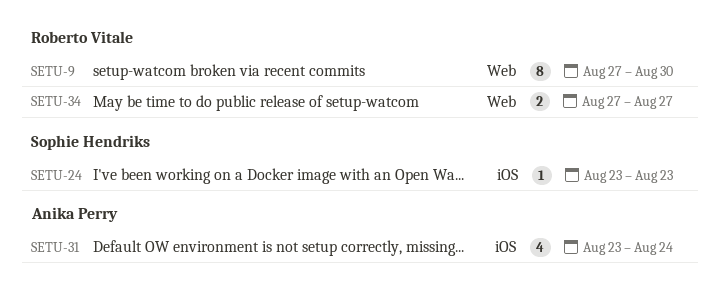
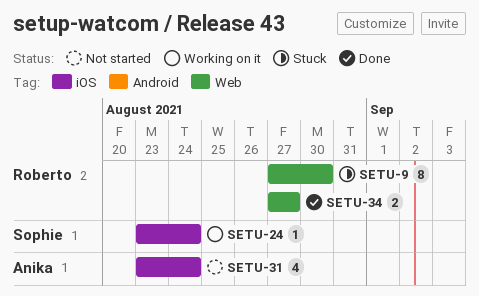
SETU-24, due: Aug 23 -> Aug 24

